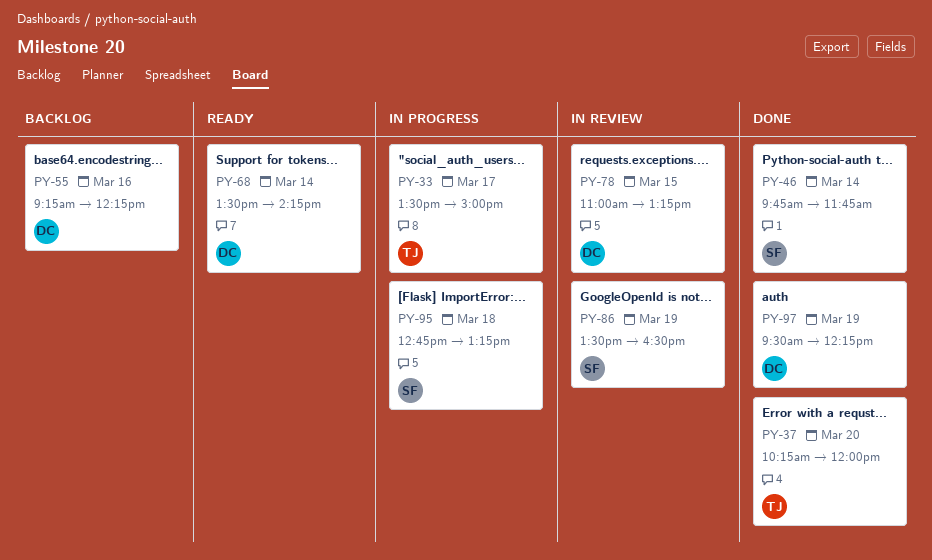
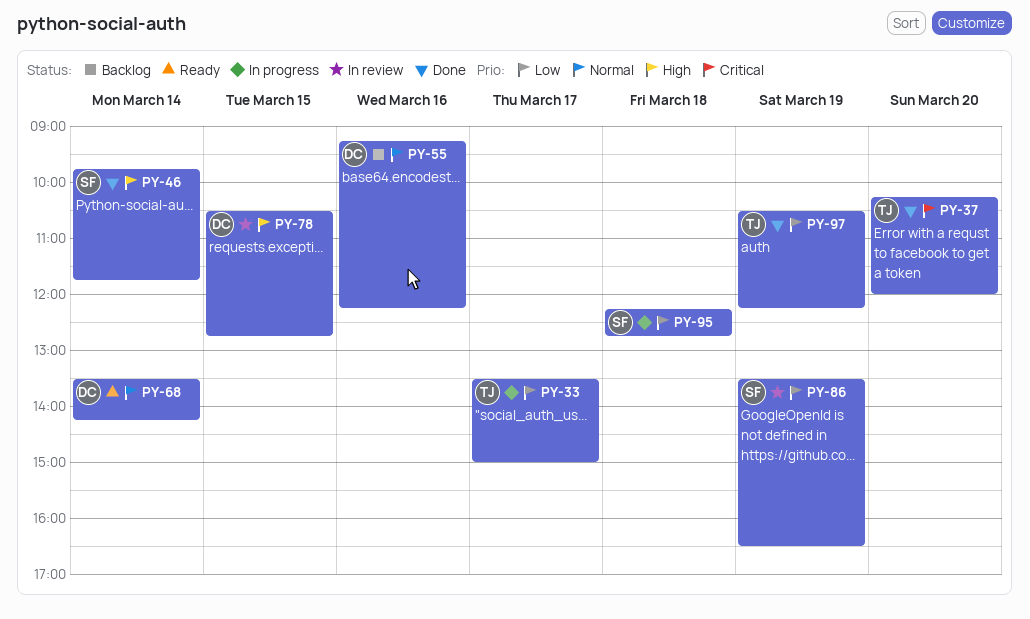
PY-78, begins: 11:00 -> 10:30
PY-78, ends: 13:15 -> 12:45
PY-95, begins: 12:45 -> 12:15
PY-95, ends: 13:15 -> 12:45
PY-97, owner: DC -> TJ
PY-97, begins: 09:30 -> 10:30

